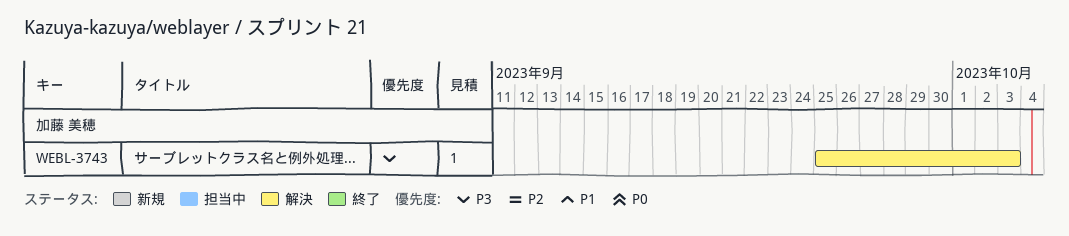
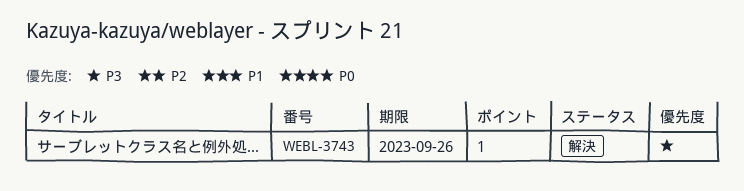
WEBL-3743, due: Oct 3 -> Sep 26

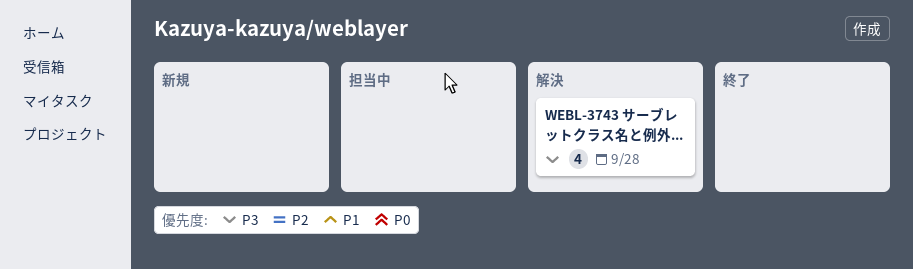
WEBL-3743, estimate: 1 -> 4
WEBL-3743, due: Sep 26 -> Sep 28

